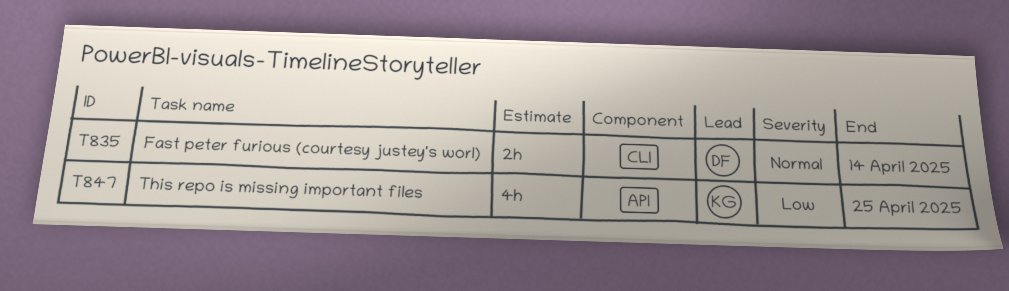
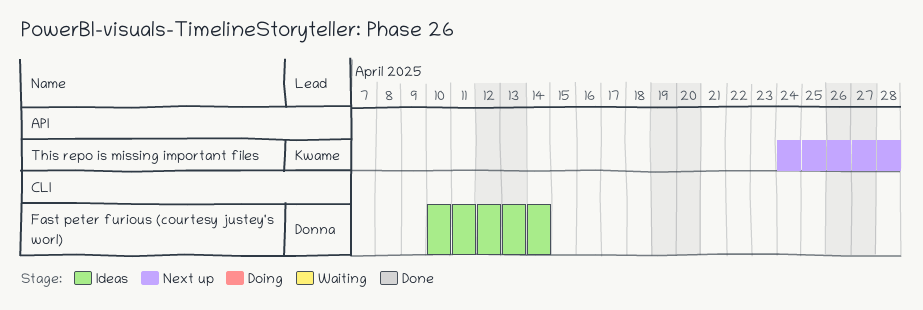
This repo is missing important files, due: Apr 25 -> Apr 28

